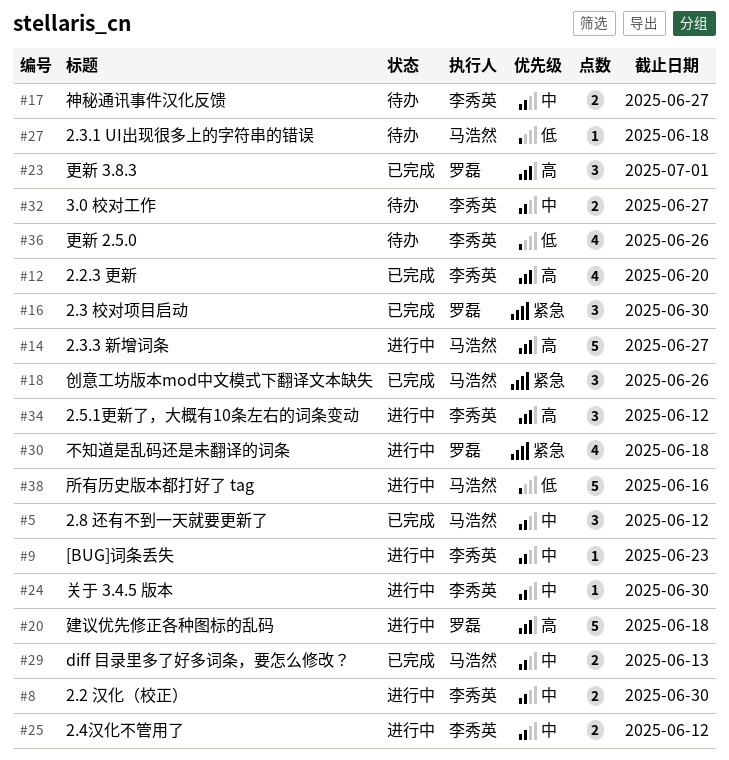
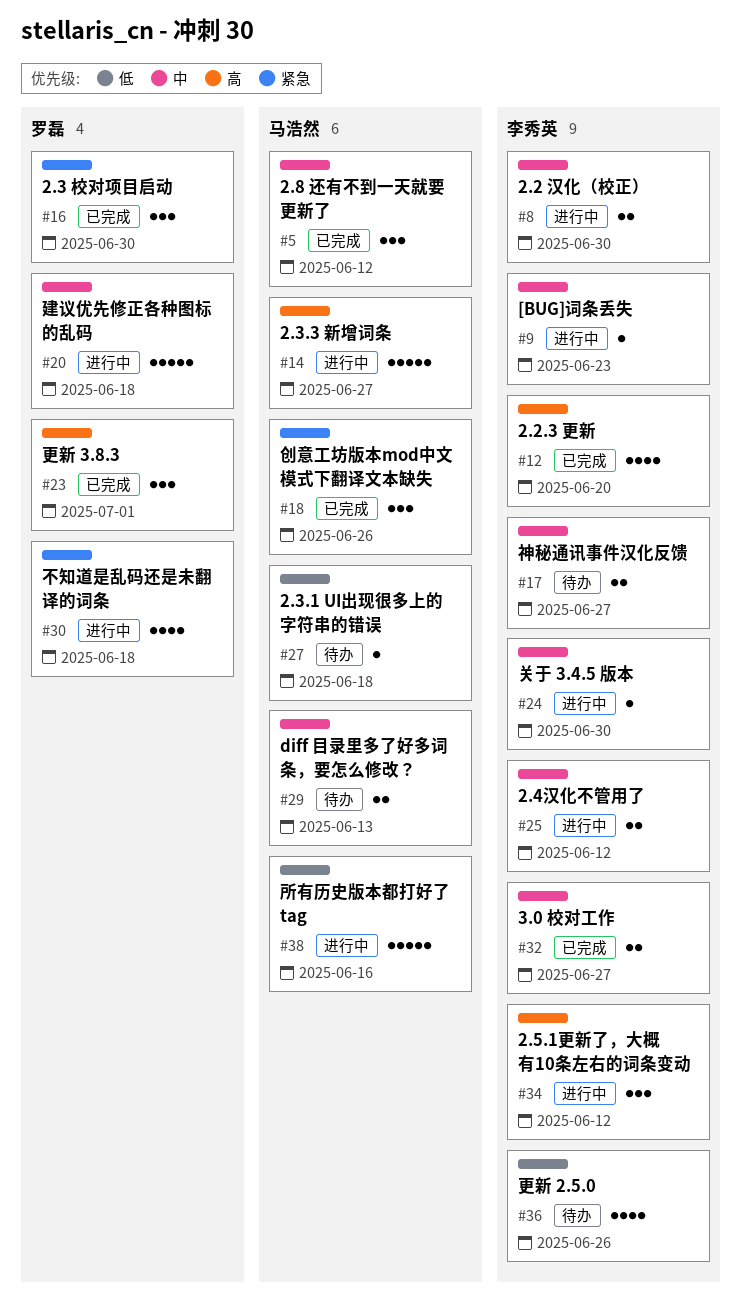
#20, priority: 高 -> 中
#29, status: 已完成 -> 待办
#32, status: 待办 -> 已完成

